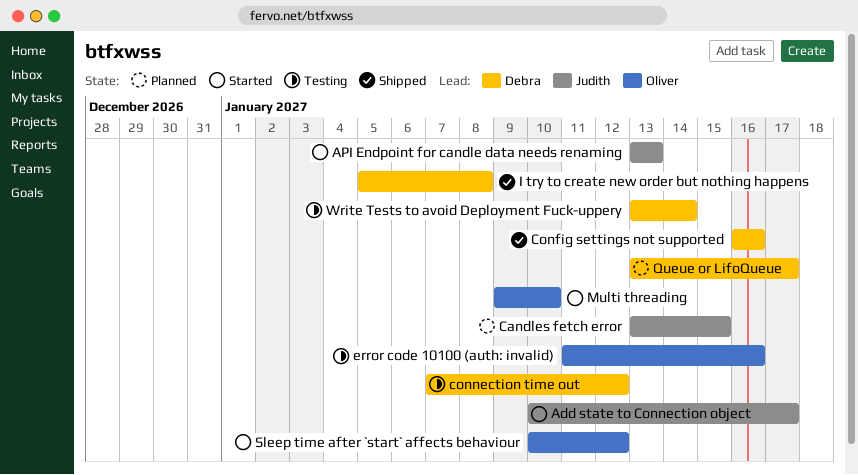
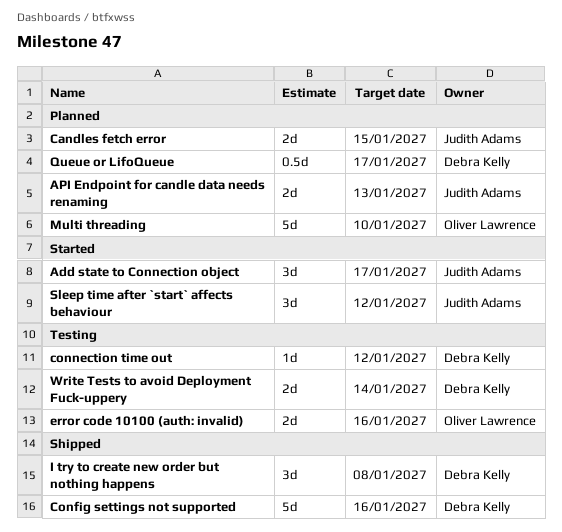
API Endpoint for candle data needs renaming, status: Started -> Planned
Multi threading, status: Started -> Planned
Sleep time after `start` affects behaviour, owner: Oliver Lawrence -> Judith Adams

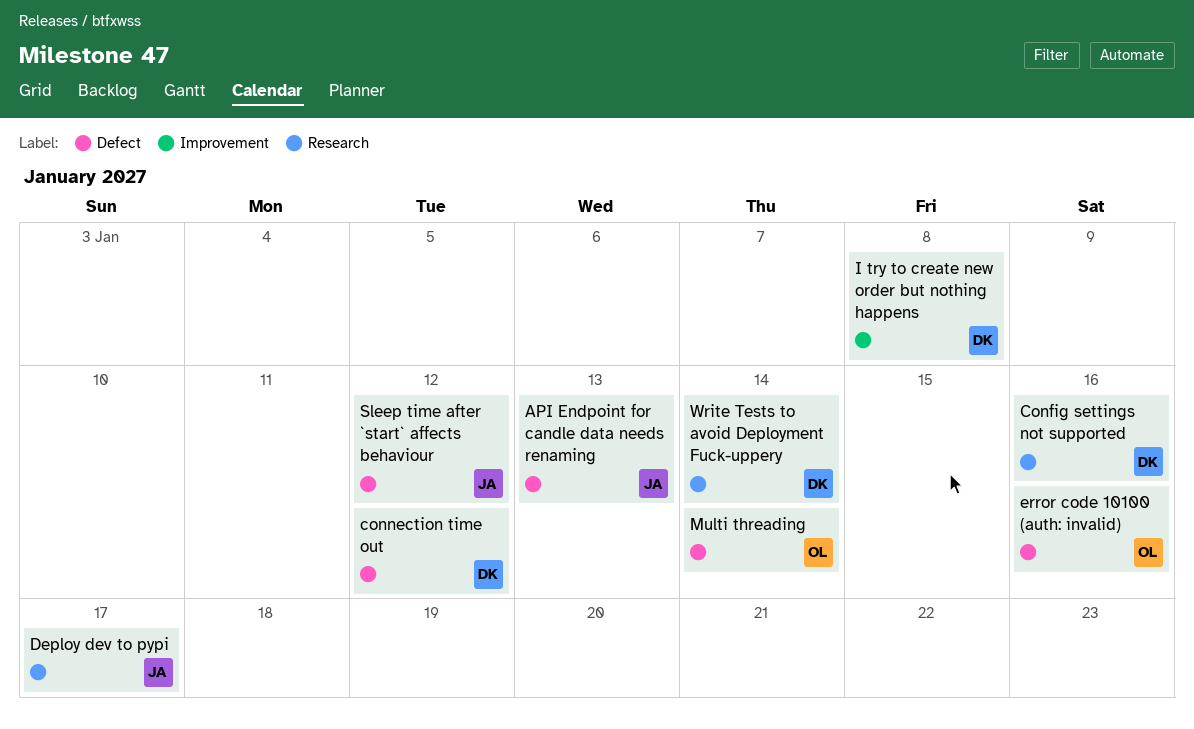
Add state to Connection object: present -> none
Candles fetch error: present -> none
Deploy dev to pypi: none -> present
Multi threading, due: Jan 10 -> Jan 14
Queue or LifoQueue: present -> none

